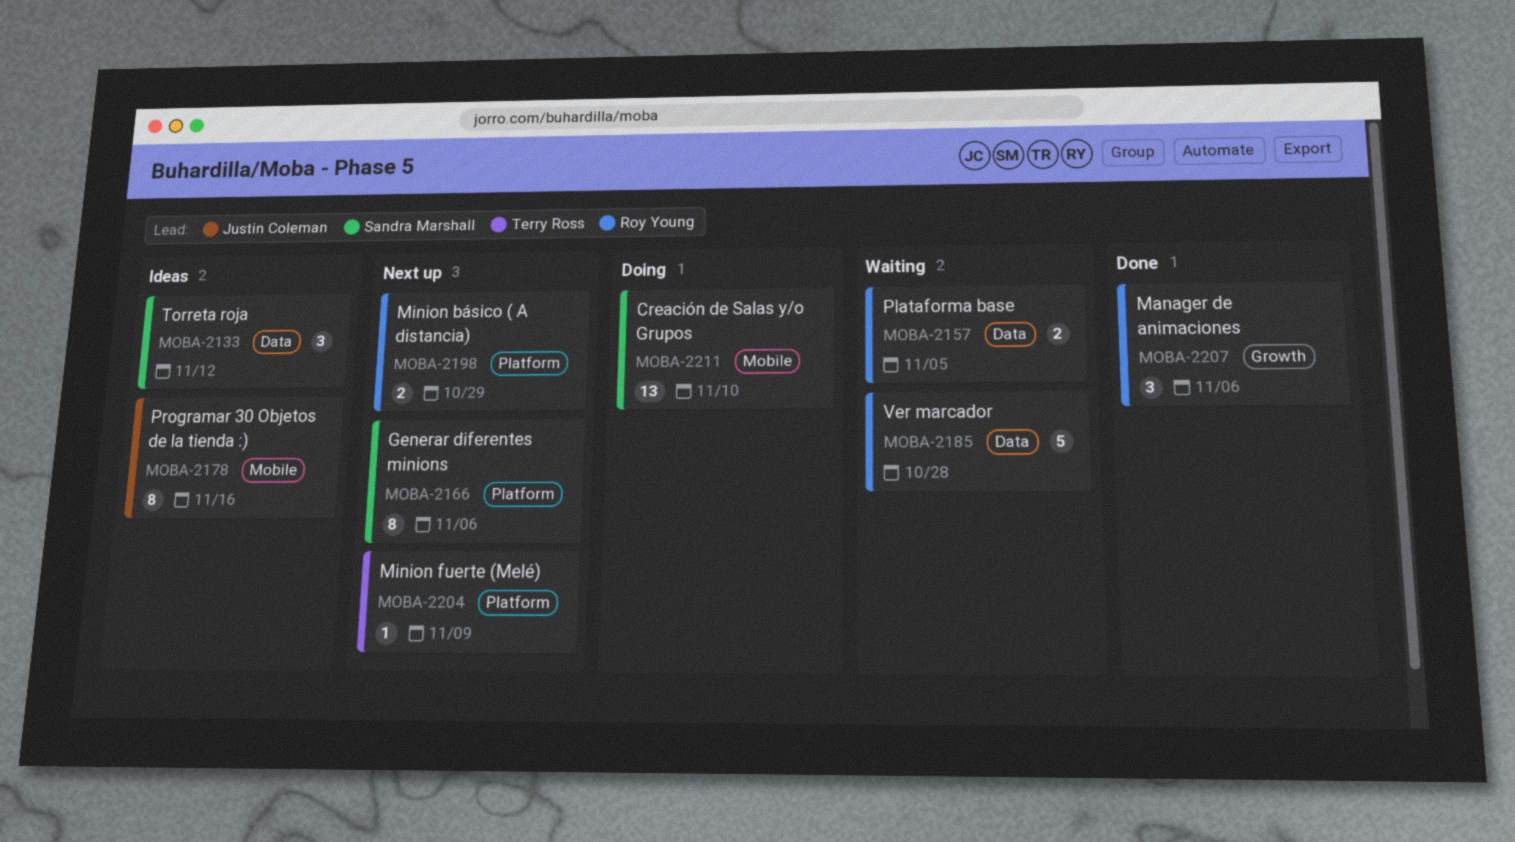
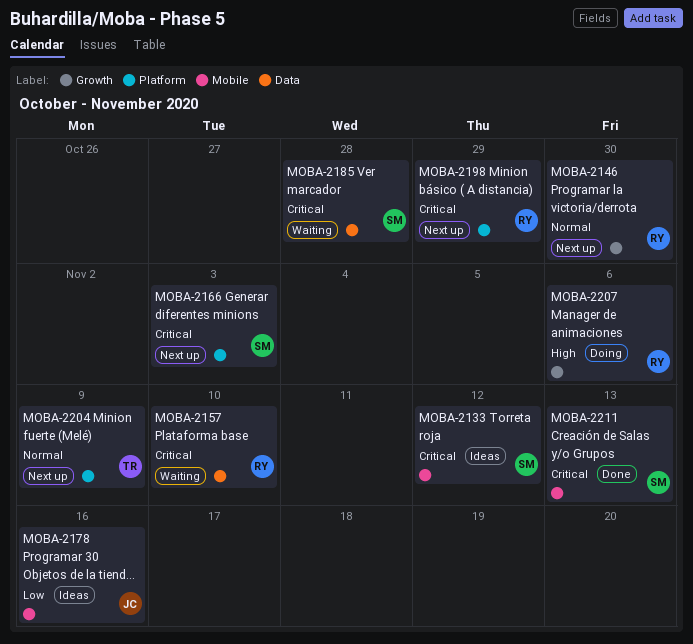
MOBA-2133, label: Data -> Mobile
MOBA-2146: none -> present
MOBA-2157, due: Nov 5 -> Nov 10
MOBA-2166, due: Nov 6 -> Nov 3
MOBA-2185, owner: Roy Young -> Sandra Marshall
MOBA-2207, status: Done -> Doing
MOBA-2211, status: Doing -> Done
MOBA-2211, due: Nov 10 -> Nov 13

